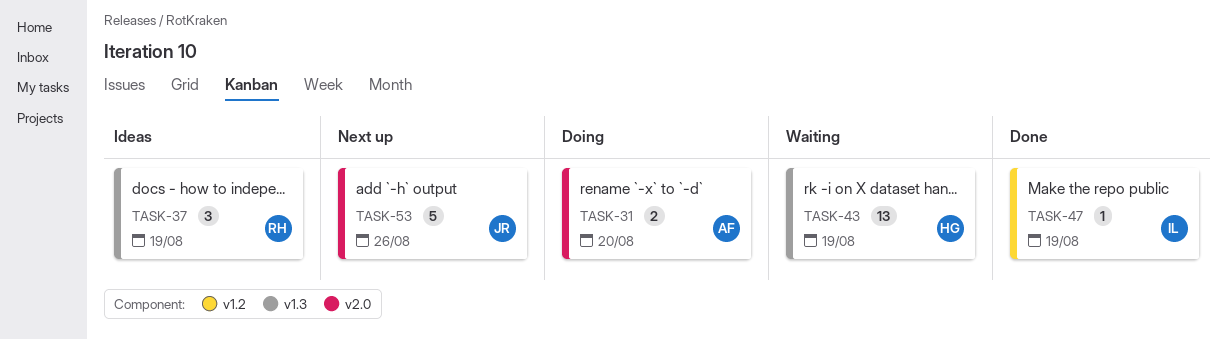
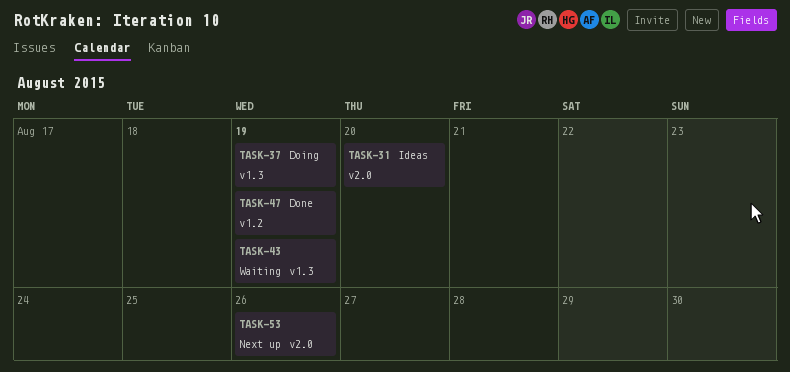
TASK-31, status: Doing -> Ideas
TASK-37, status: Ideas -> Doing

